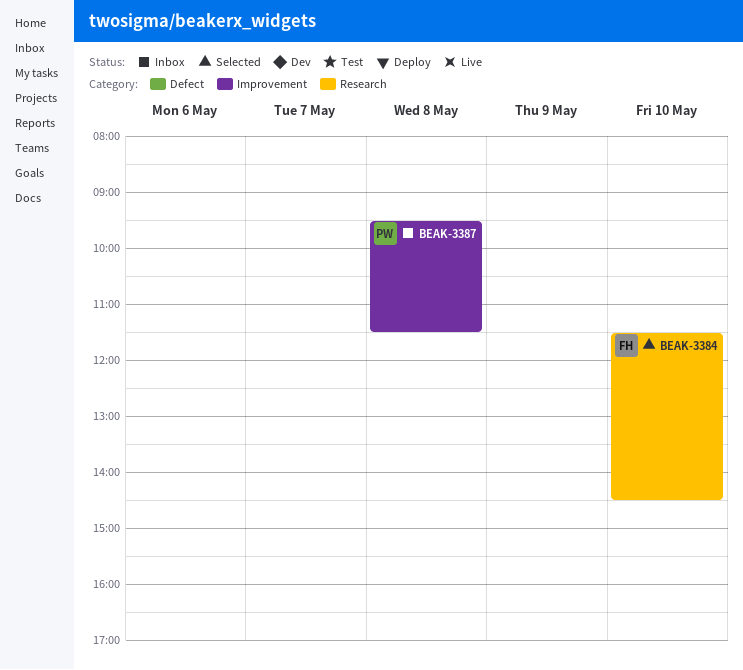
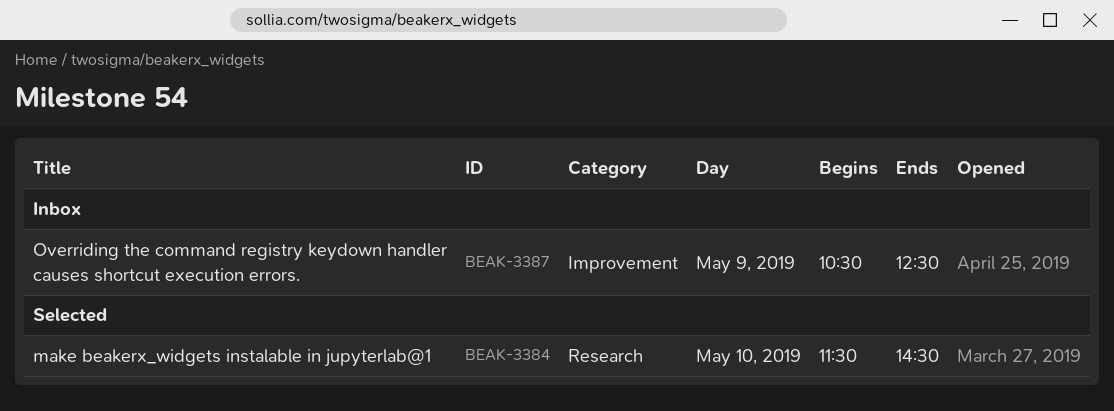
BEAK-3387, day: May 8 -> May 9
BEAK-3387, begins: 09:30 -> 10:30
BEAK-3387, ends: 11:30 -> 12:30

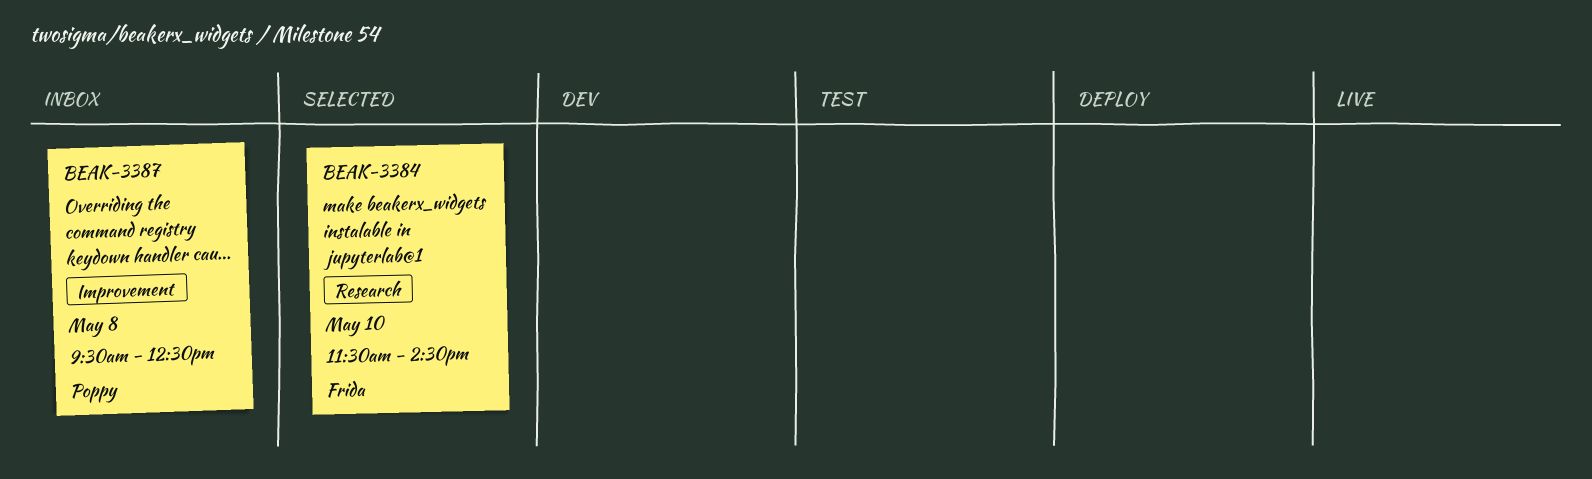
BEAK-3387, day: May 9 -> May 8
BEAK-3387, begins: 10:30 -> 09:30

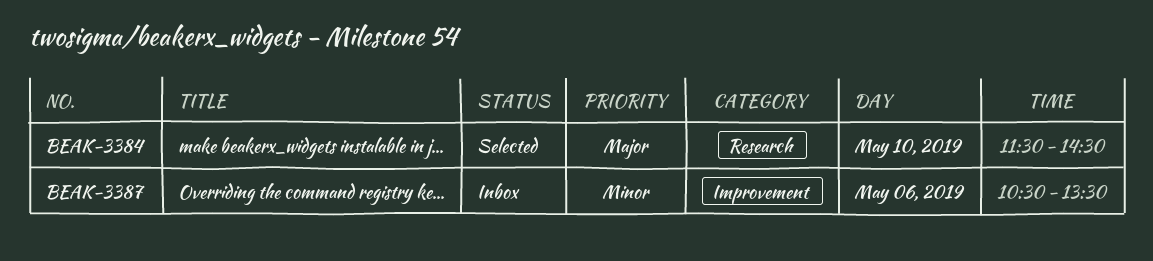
BEAK-3387, day: May 8 -> May 6
BEAK-3387, begins: 09:30 -> 10:30
BEAK-3387, ends: 12:30 -> 13:30

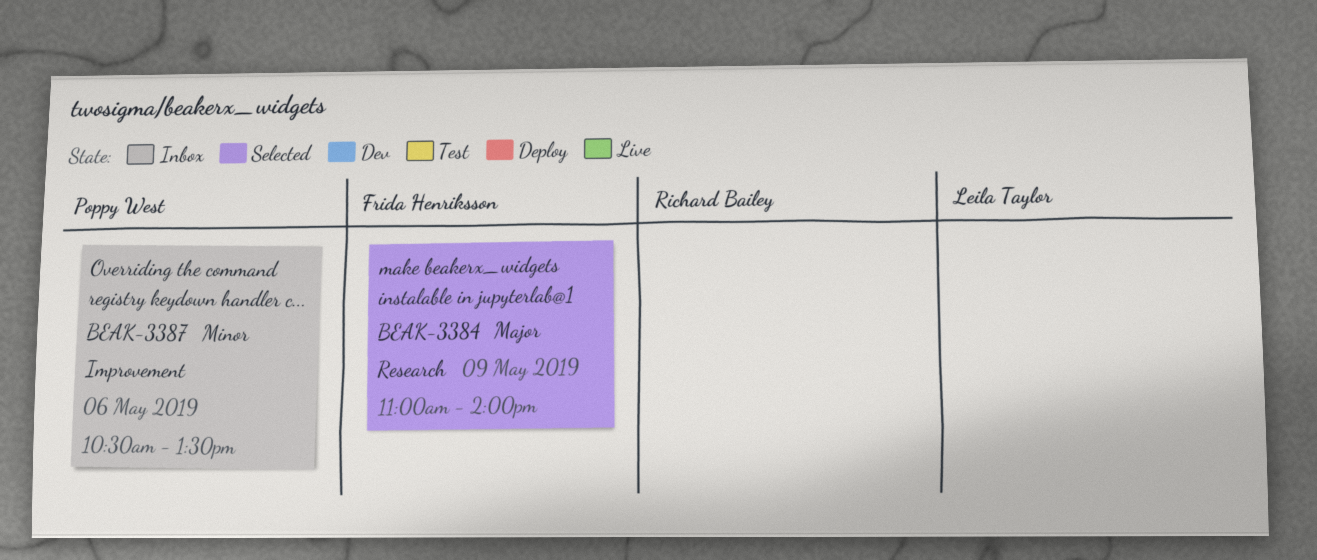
BEAK-3384, day: May 10 -> May 9
BEAK-3384, begins: 11:30 -> 11:00
BEAK-3384, ends: 14:30 -> 14:00

